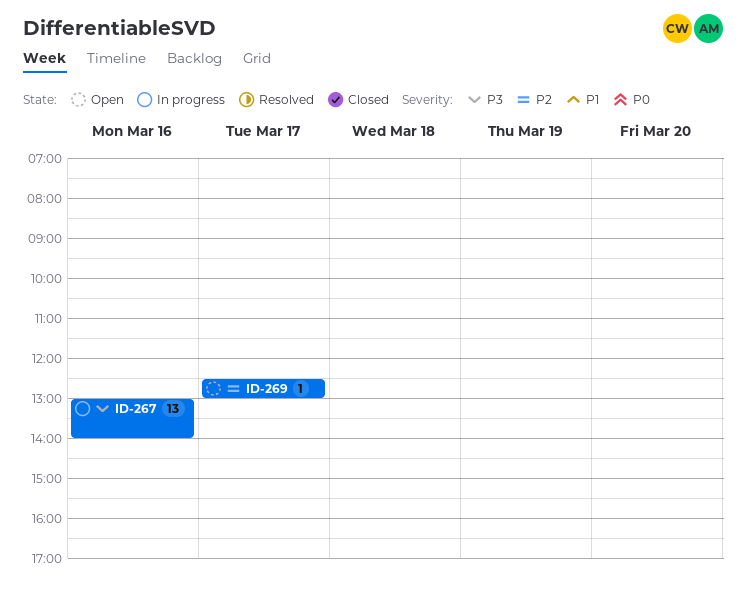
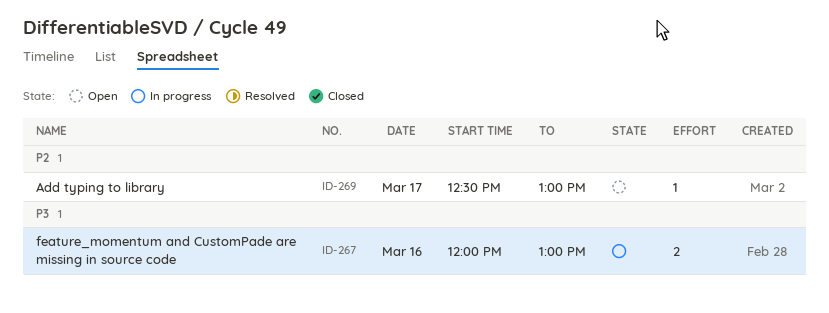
ID-267, estimate: 13 -> 2
ID-267, begins: 13:00 -> 12:00
ID-267, ends: 14:00 -> 13:00

